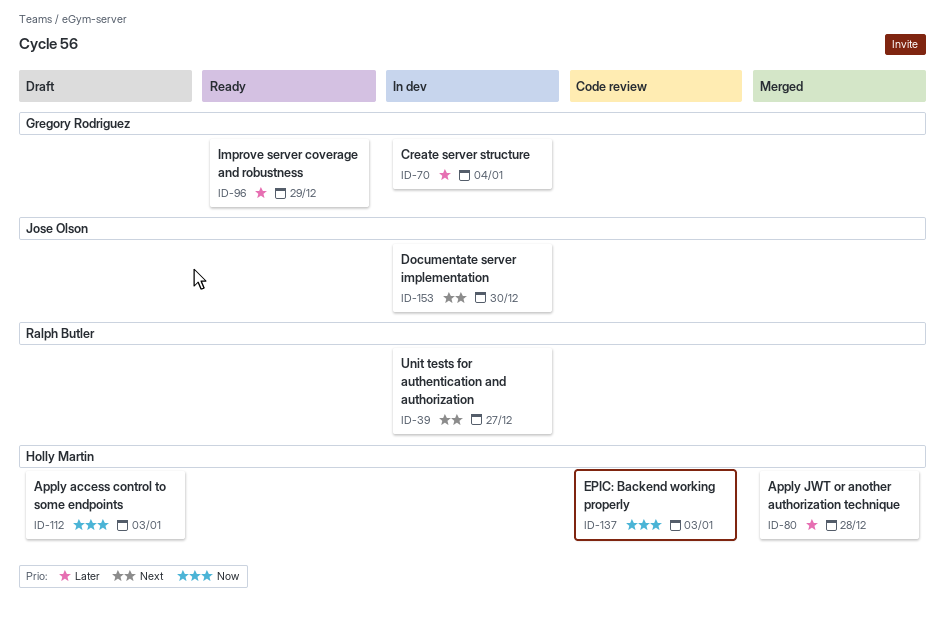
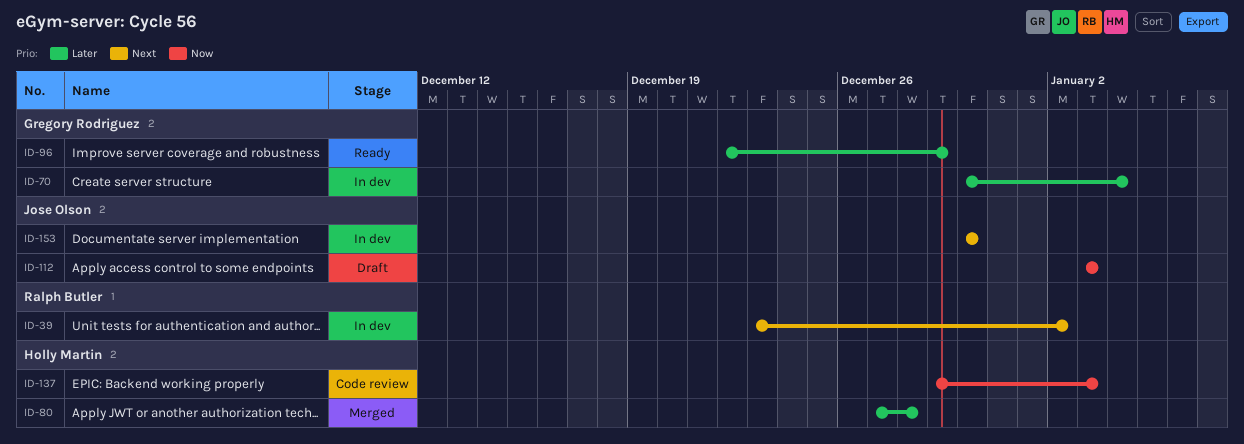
ID-39, due: Dec 27 -> Jan 2
ID-112, owner: Holly Martin -> Jose Olson

